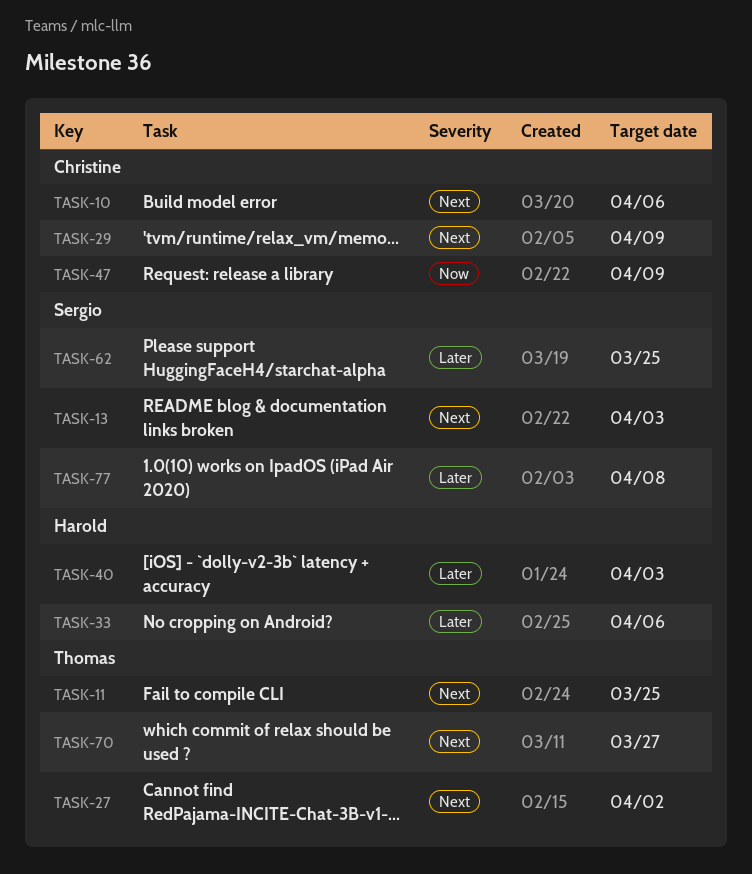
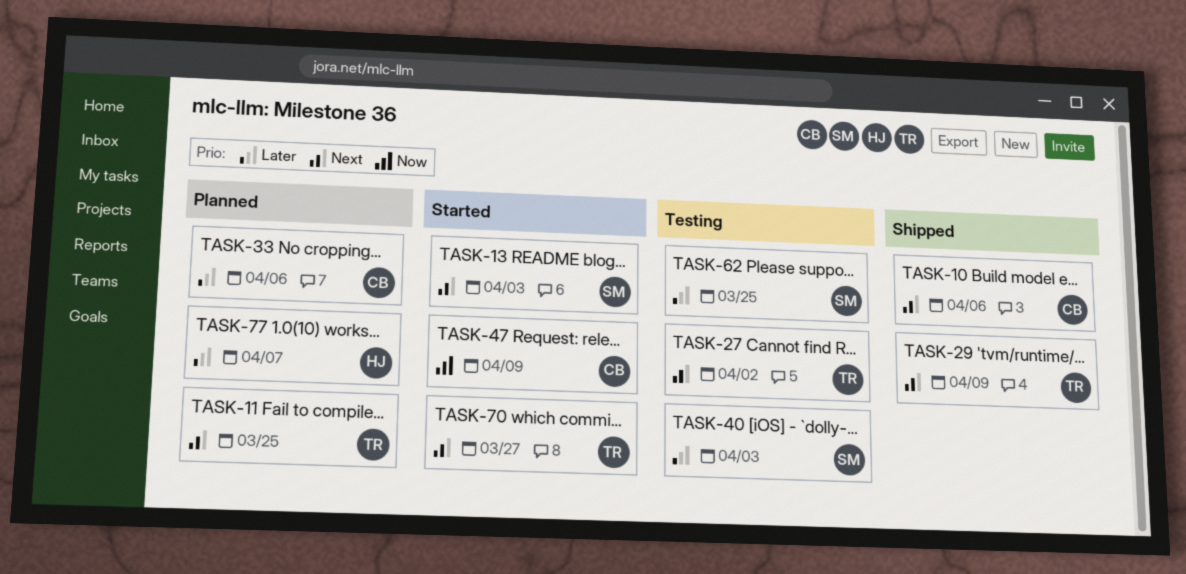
TASK-29, owner: Christine -> Thomas
TASK-33, owner: Harold -> Christine
TASK-40, owner: Harold -> Sergio
TASK-77, owner: Sergio -> Harold
TASK-77, due: Apr 8 -> Apr 7

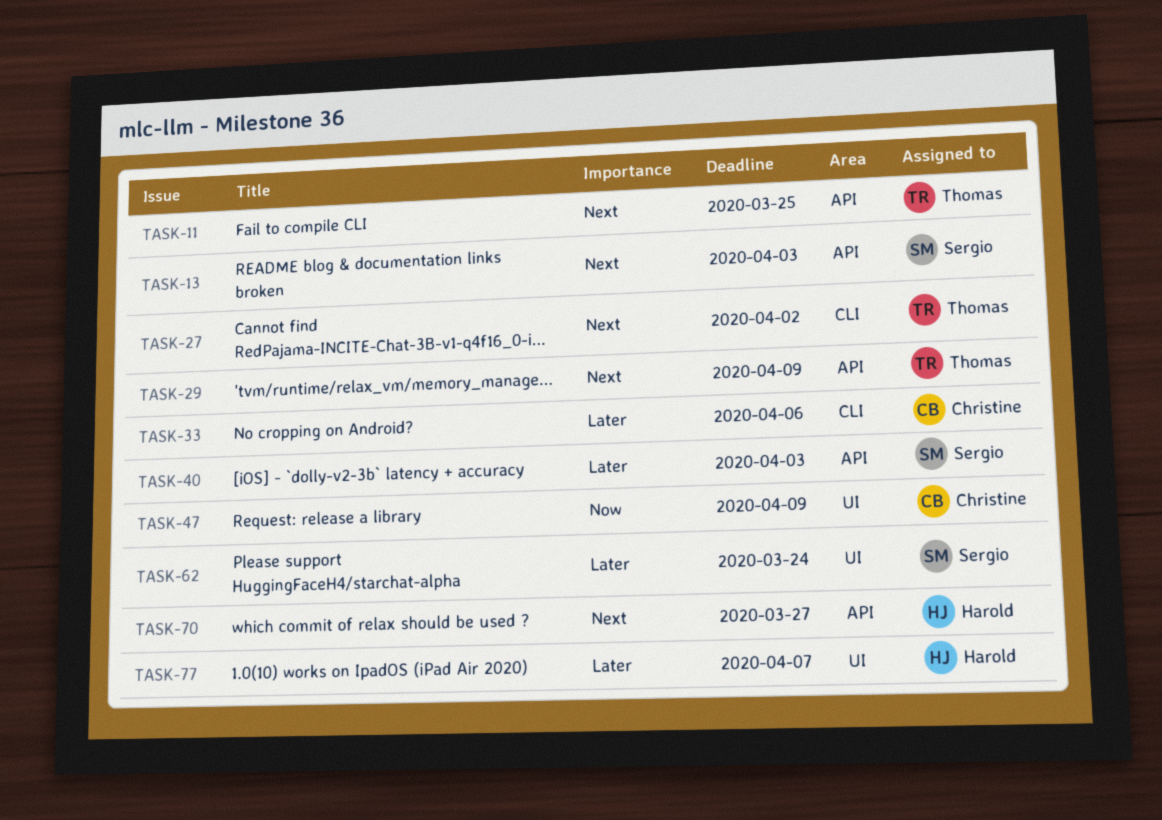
TASK-10: present -> none
TASK-62, due: Mar 25 -> Mar 24
TASK-70, owner: Thomas -> Harold

